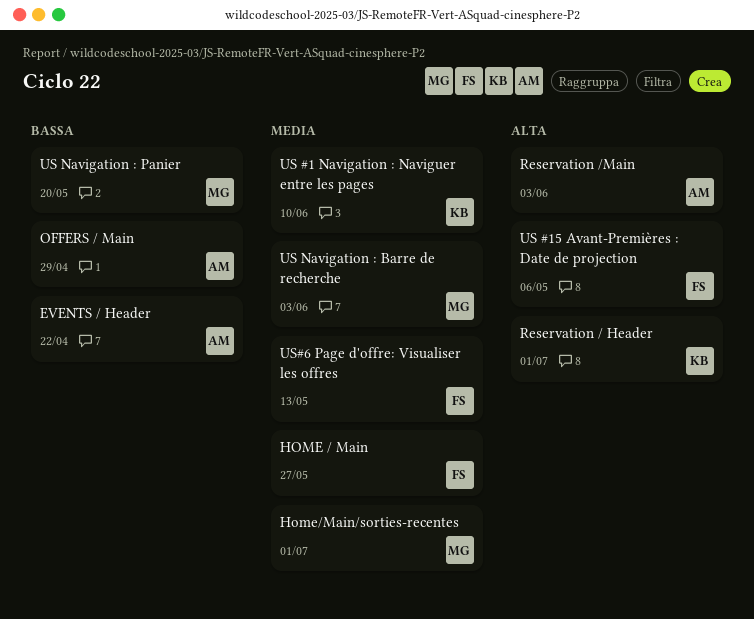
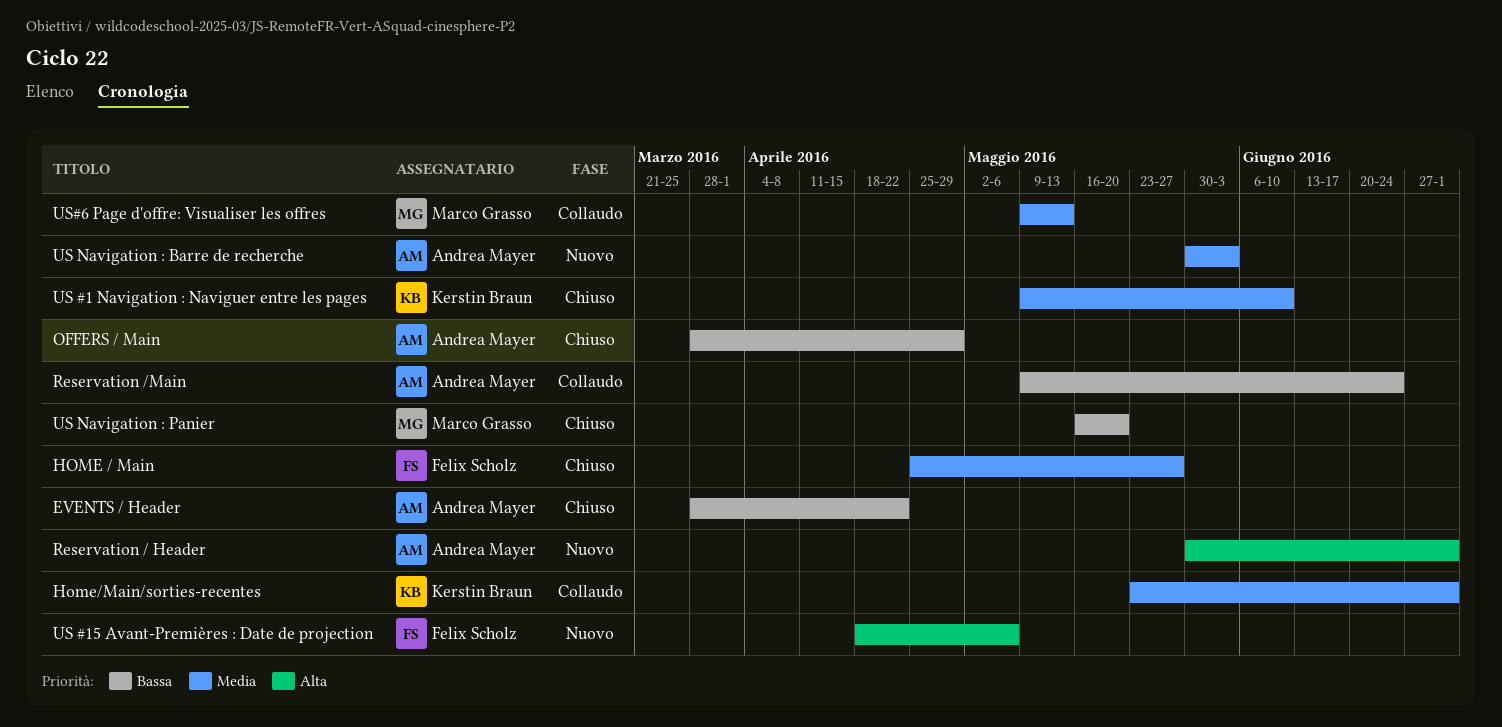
Home/Main/sorties-recentes, owner: Marco Grasso -> Kerstin Braun
Reservation / Header, owner: Kerstin Braun -> Andrea Mayer
Reservation /Main, priority: Alta -> Bassa
Reservation /Main, due: Jun 3 -> Jun 24
US Navigation : Barre de recherche, owner: Marco Grasso -> Andrea Mayer
US#6 Page d'offre: Visualiser les offres, owner: Felix Scholz -> Marco Grasso

